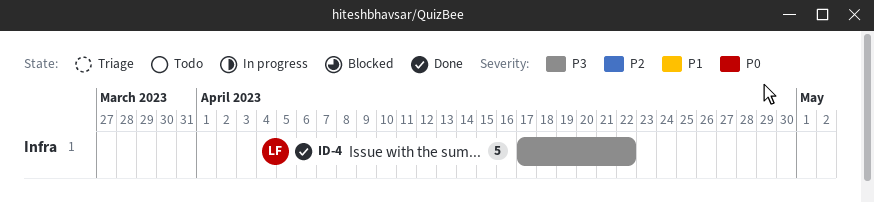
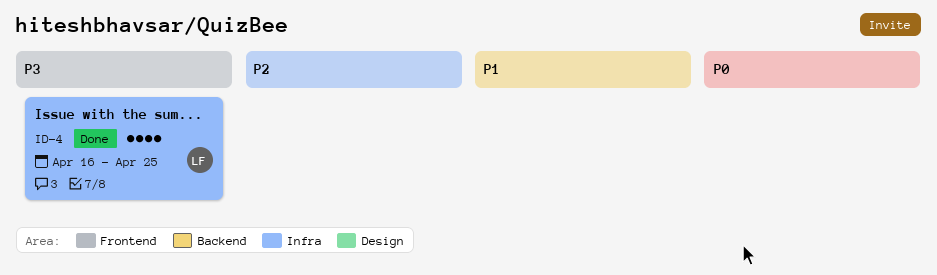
ID-4, estimate: 5 -> 4
ID-4, start: Apr 17 -> Apr 16
ID-4, due: Apr 22 -> Apr 25

